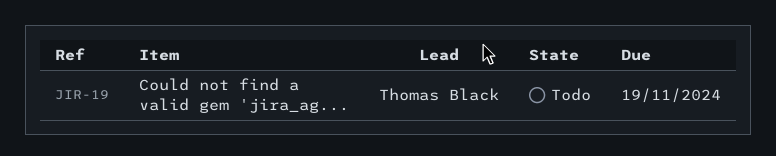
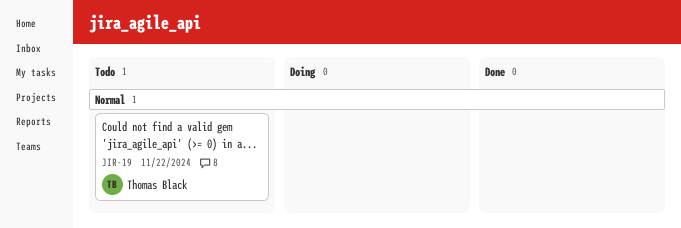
JIR-19, due: Nov 19 -> Nov 22

